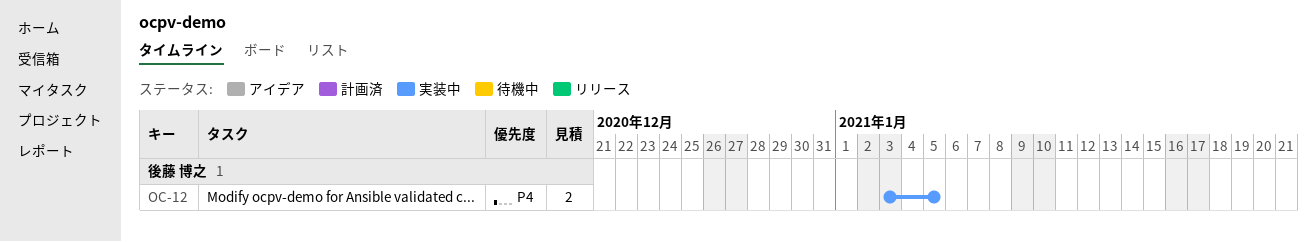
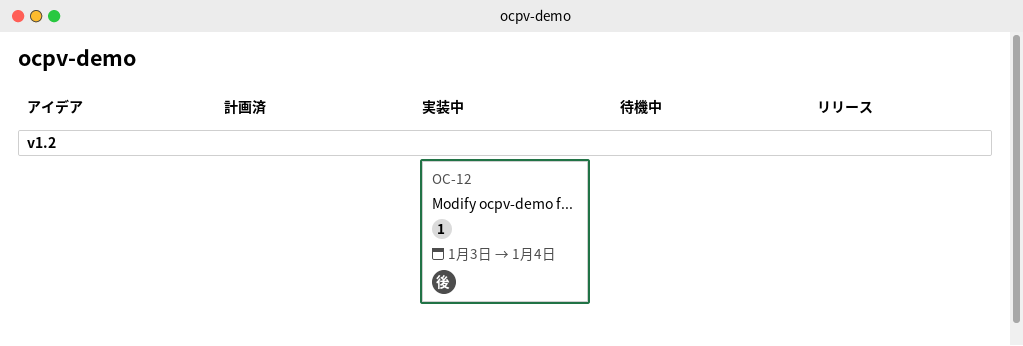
OC-12, estimate: 2 -> 1
OC-12, due: Jan 5 -> Jan 4

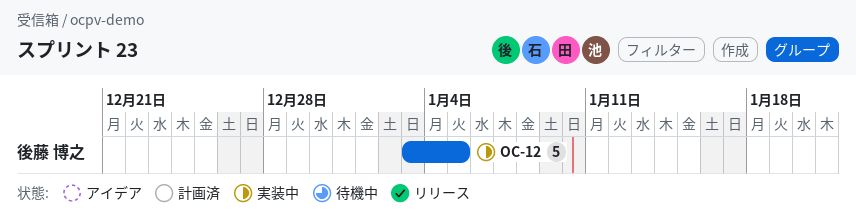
OC-12, estimate: 1 -> 5
OC-12, due: Jan 4 -> Jan 5

